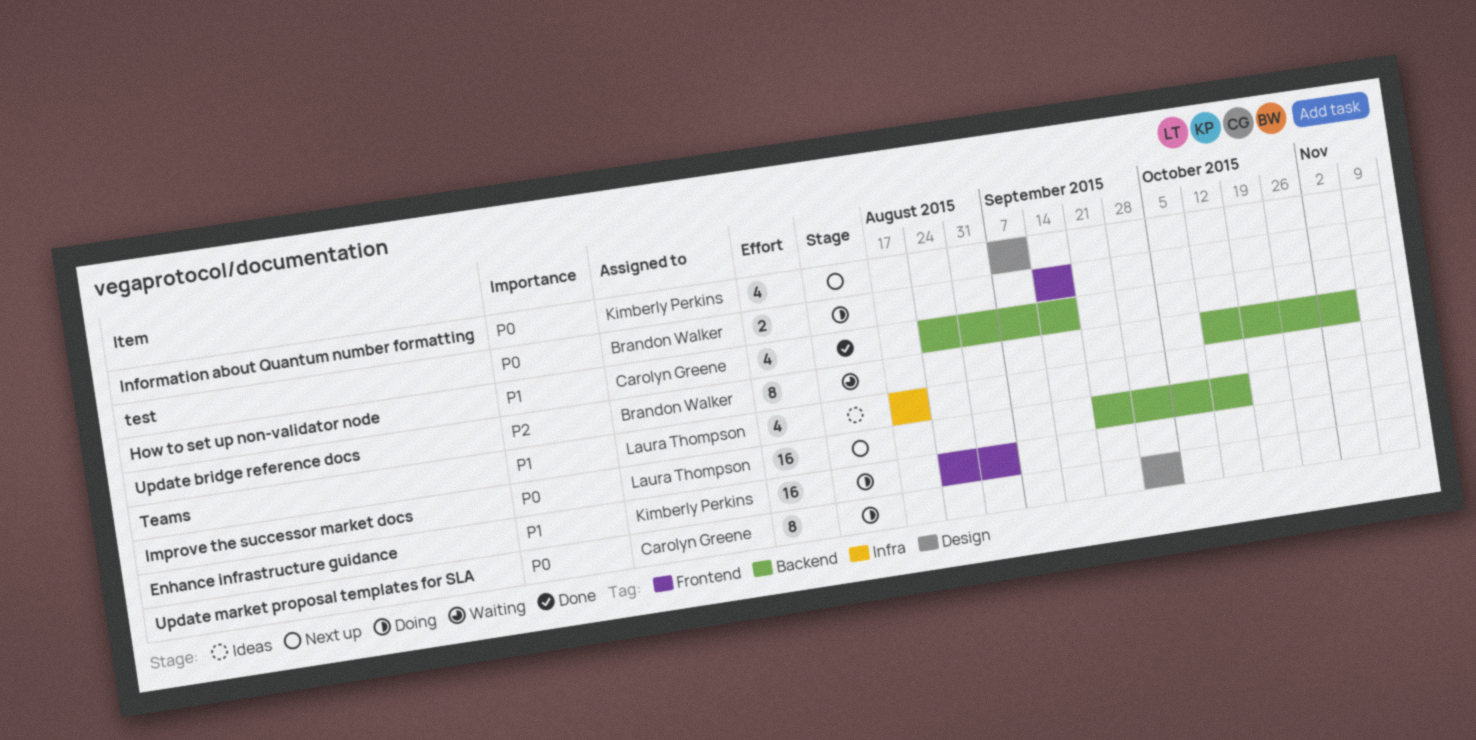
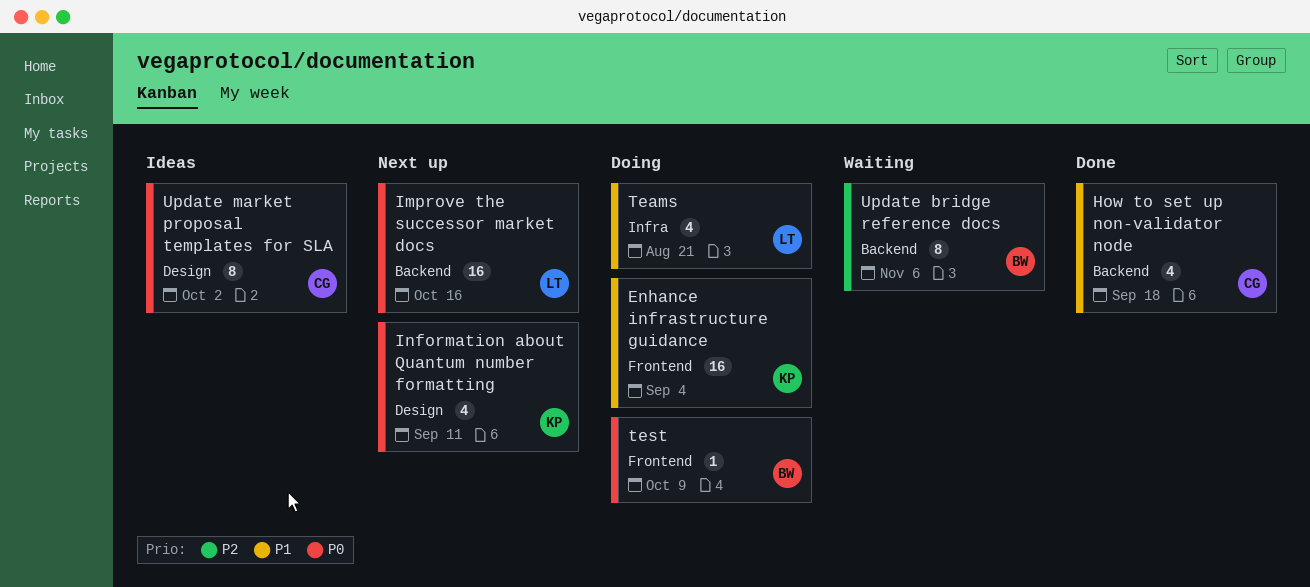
Teams, status: Ideas -> Doing
test, estimate: 2 -> 1
test, due: Sep 18 -> Oct 9
Update market proposal templates for SLA, status: Doing -> Ideas

